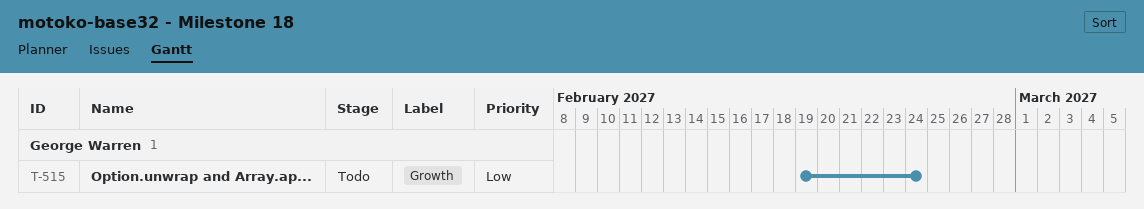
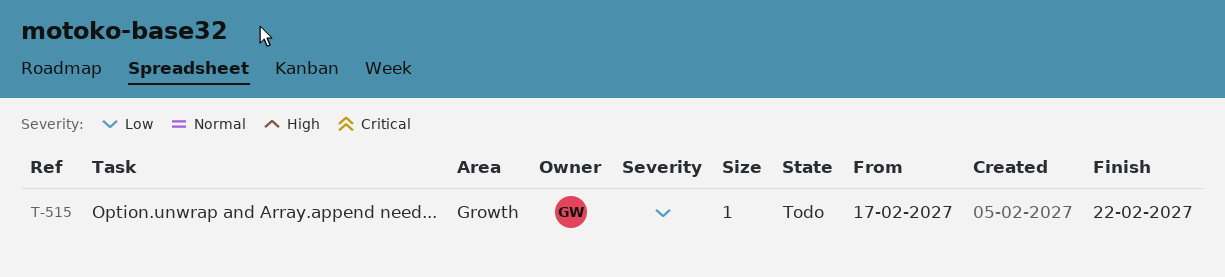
T-515, start: Feb 19 -> Feb 17
T-515, due: Feb 24 -> Feb 22

